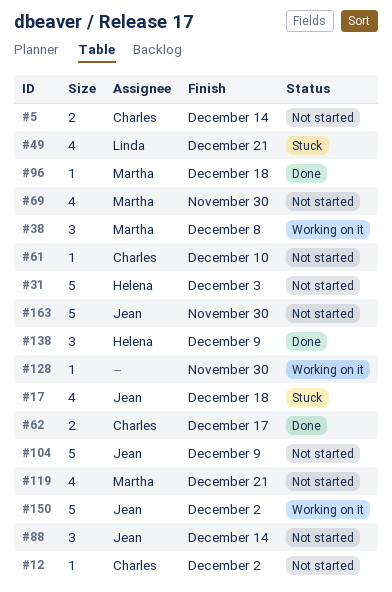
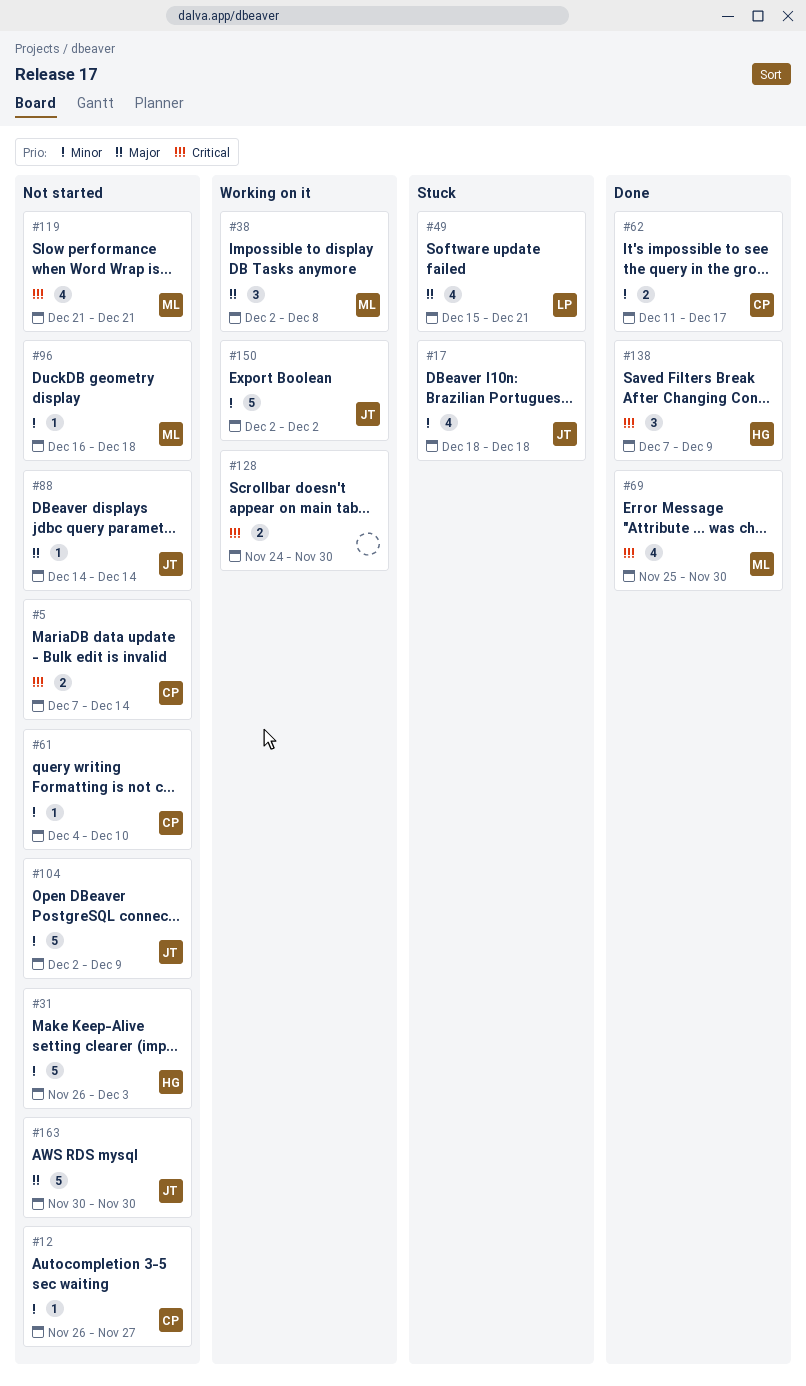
#12, due: Dec 2 -> Nov 27
#69, status: Not started -> Done
#88, estimate: 3 -> 1
#96, status: Done -> Not started
#128, estimate: 1 -> 2

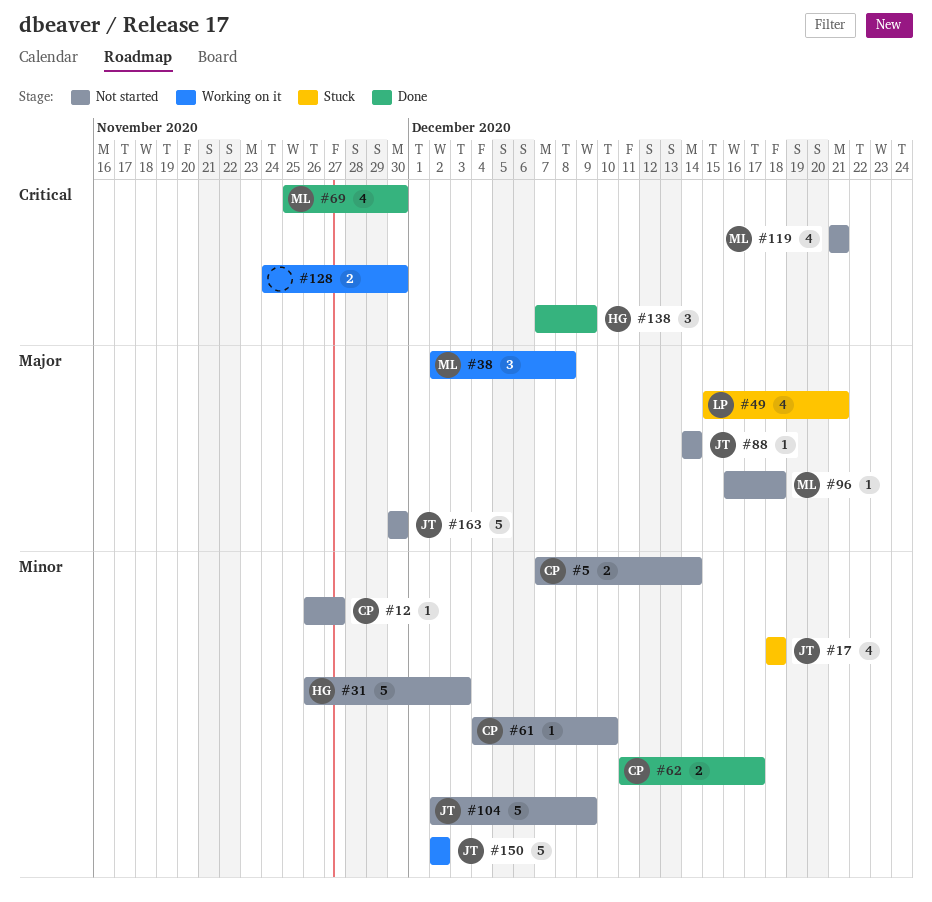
#5, priority: Critical -> Minor
#96, priority: Minor -> Major

